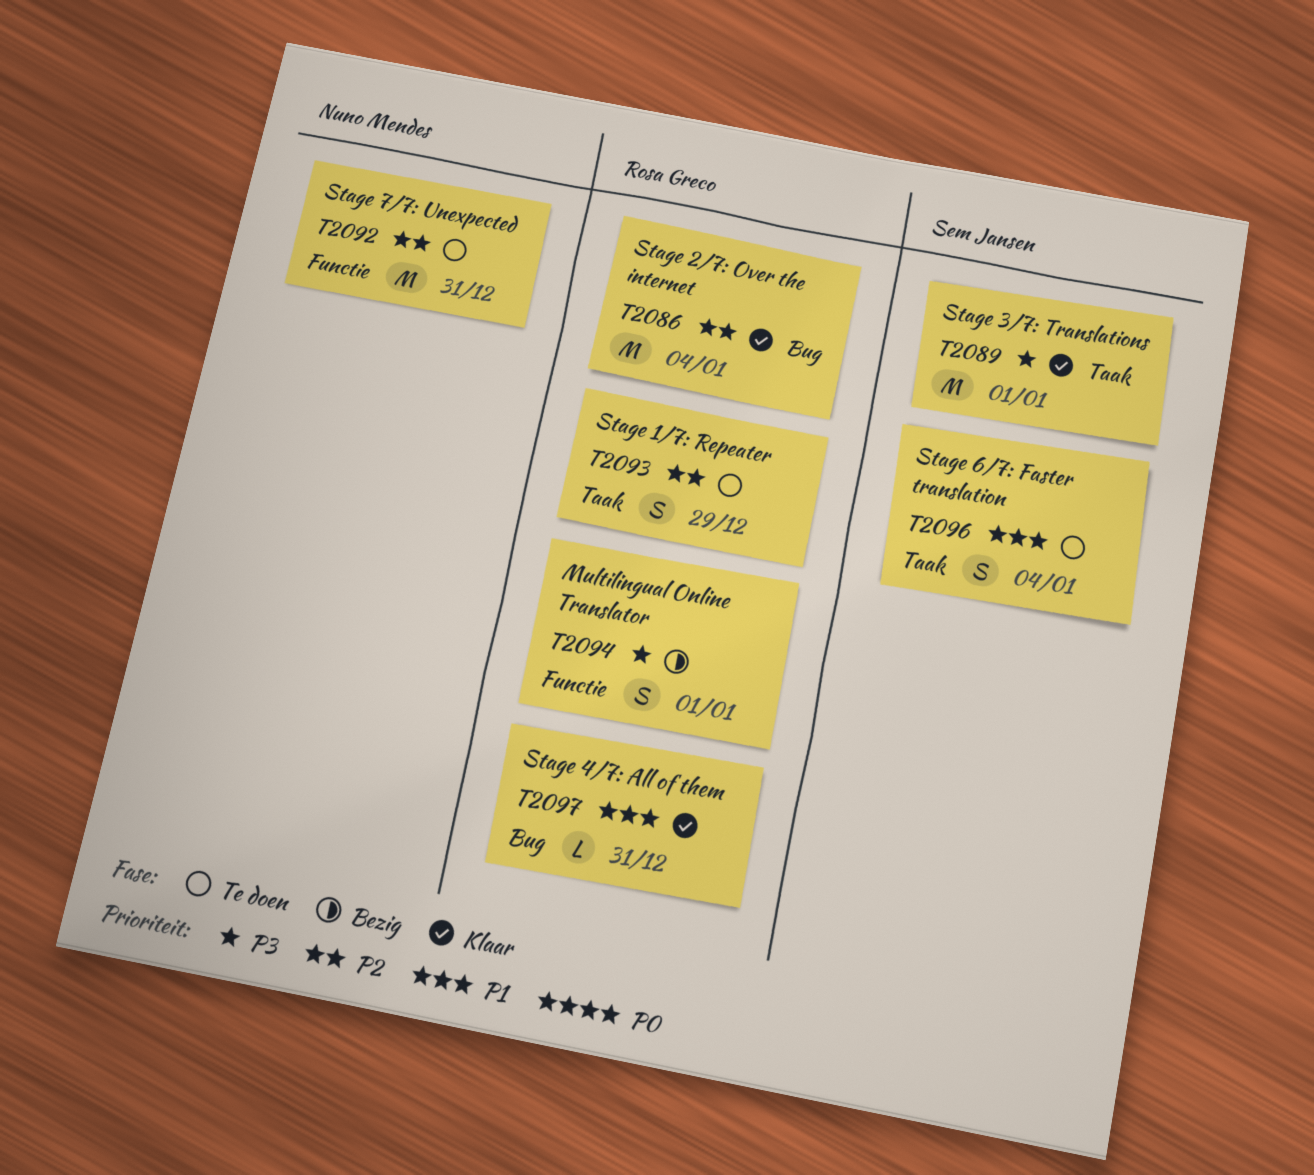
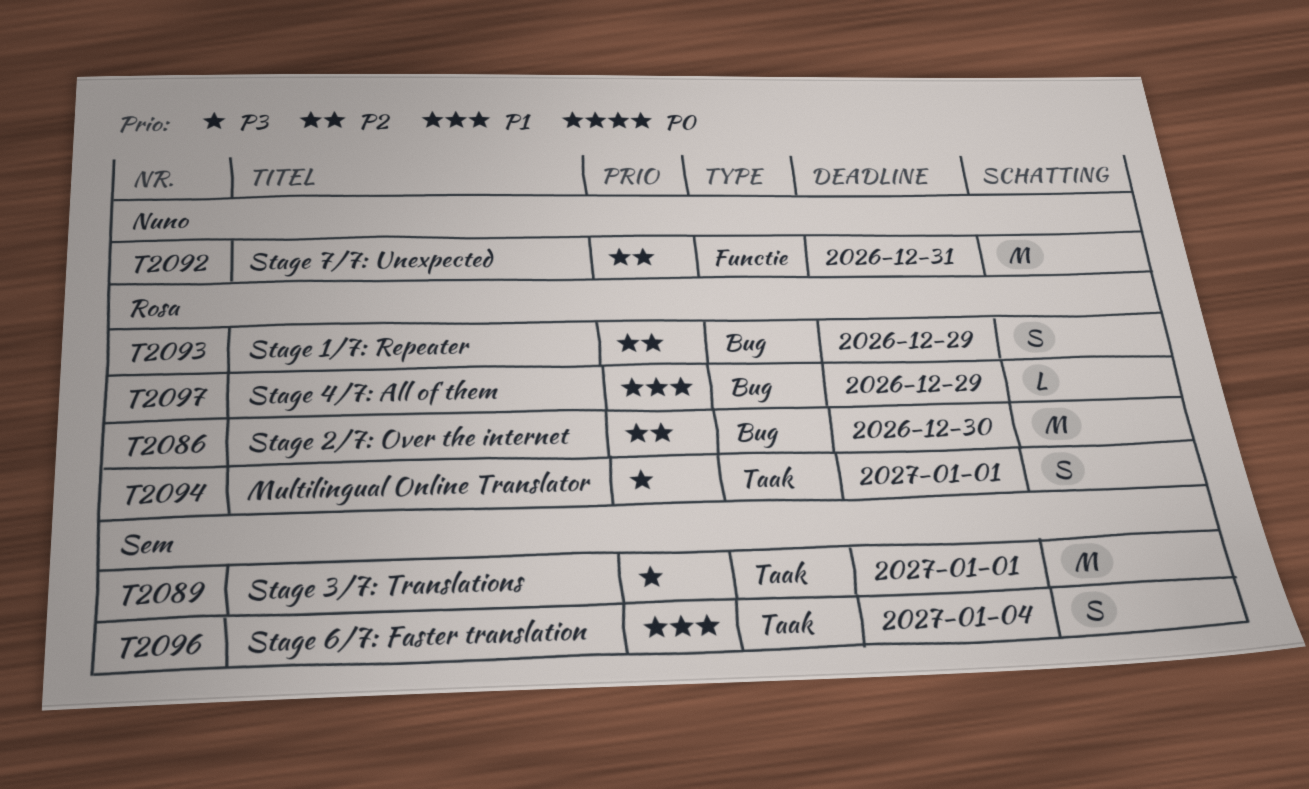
T2086, due: Jan 4 -> Dec 30
T2093, label: Taak -> Bug
T2094, label: Functie -> Taak
T2097, due: Dec 31 -> Dec 29

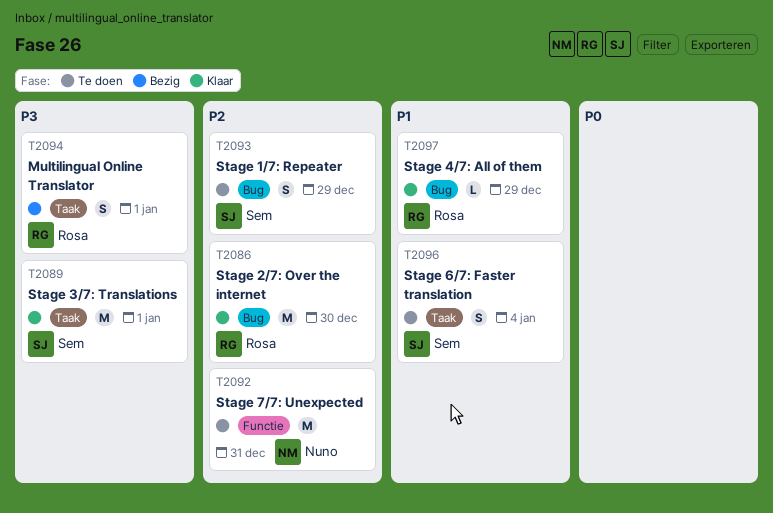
T2093, owner: Rosa -> Sem

